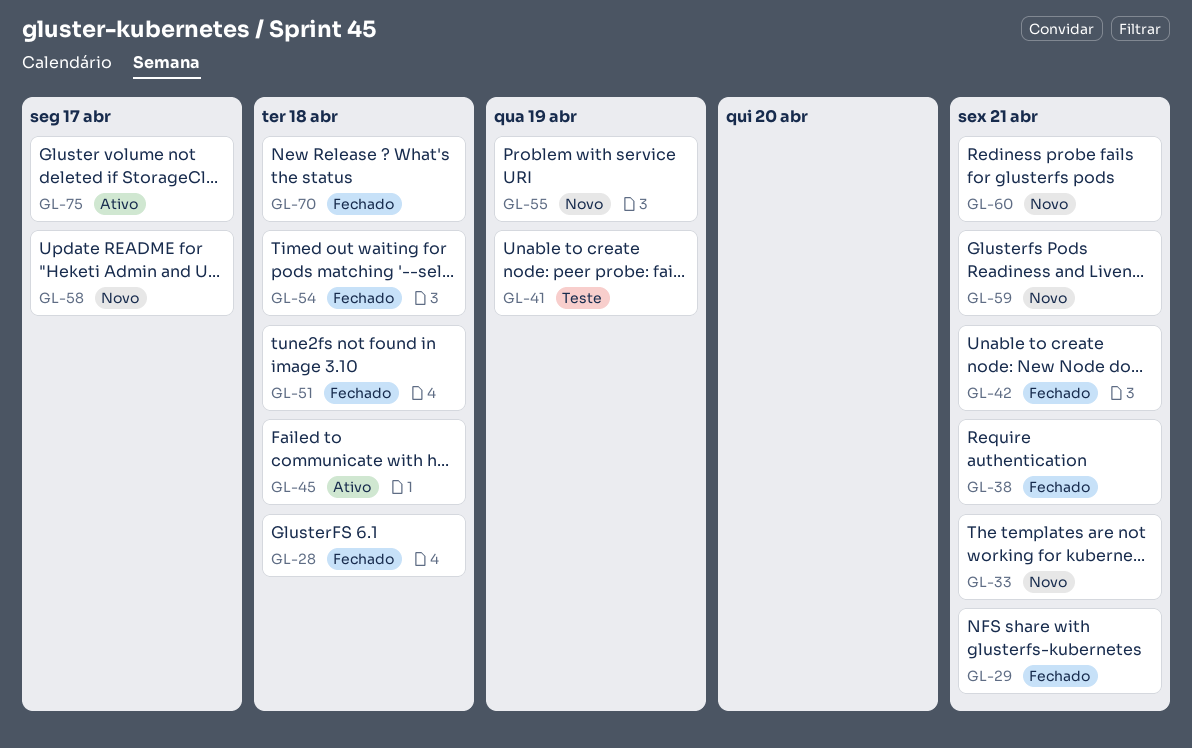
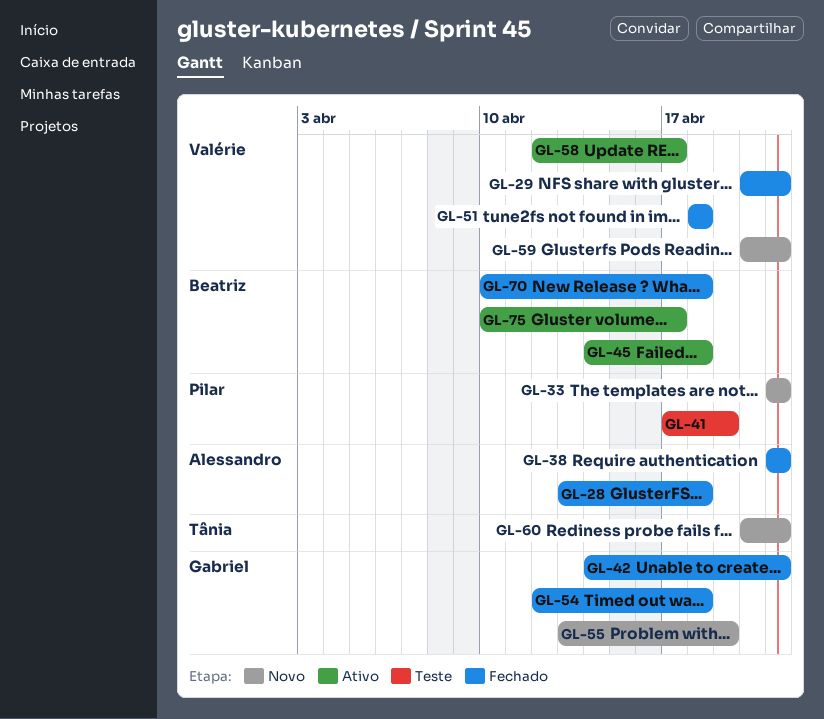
GL-58, status: Novo -> Ativo

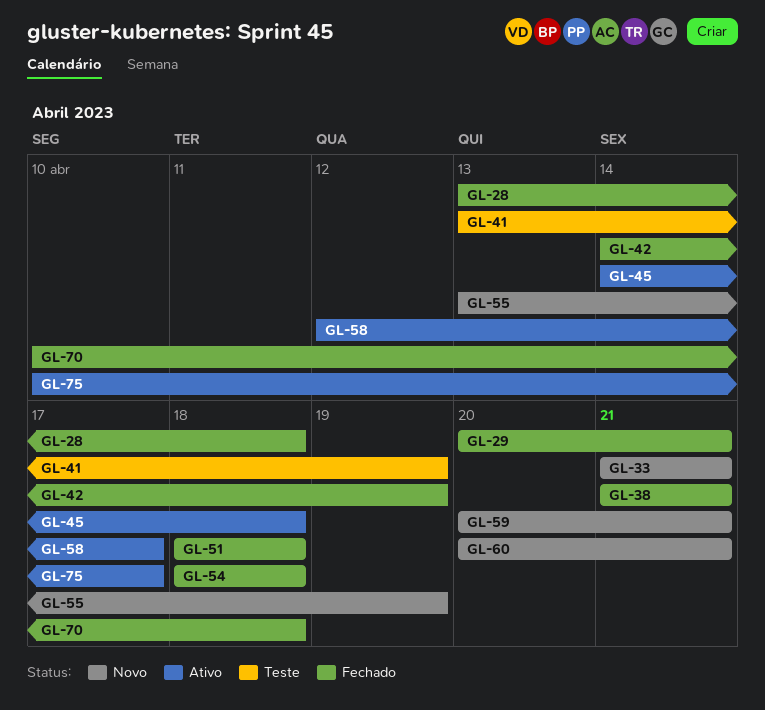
GL-41, start: Apr 17 -> Apr 13
GL-42, due: Apr 21 -> Apr 19
GL-54, start: Apr 12 -> Apr 18

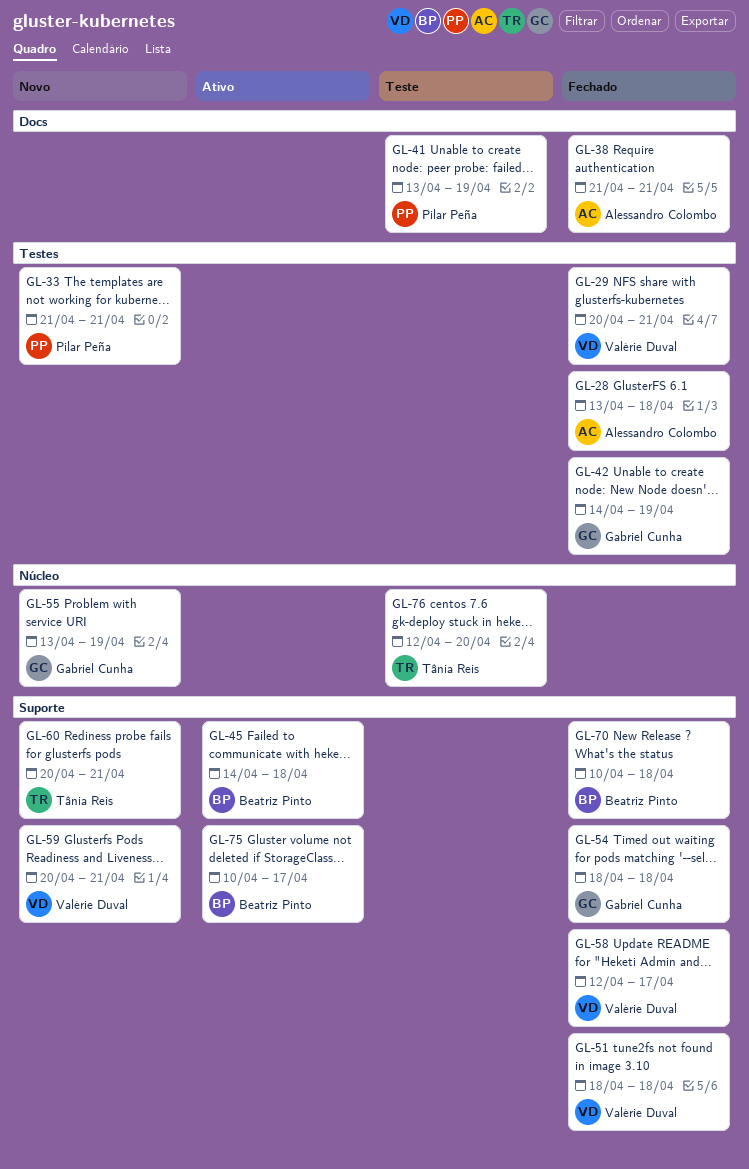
GL-58, status: Ativo -> Fechado
GL-76: none -> present

